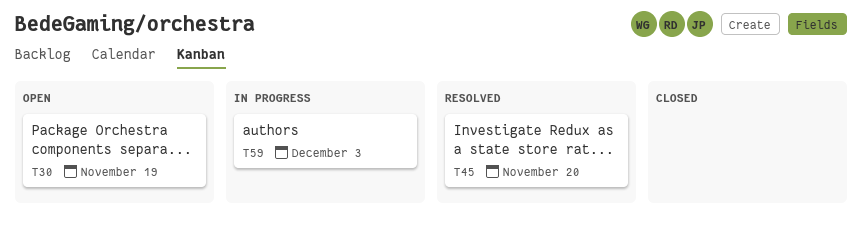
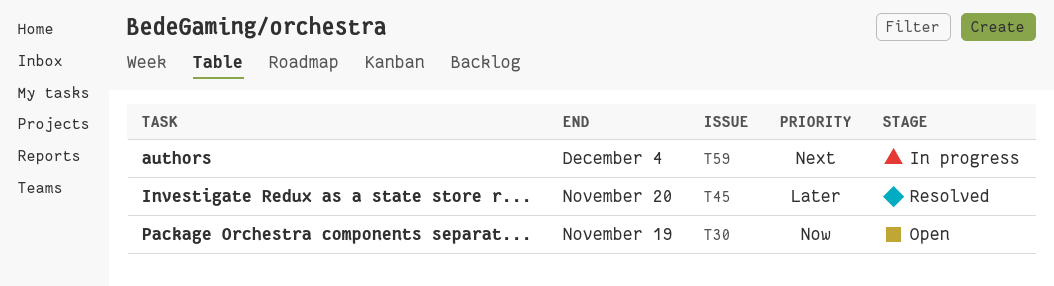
T59, due: Dec 3 -> Dec 4

